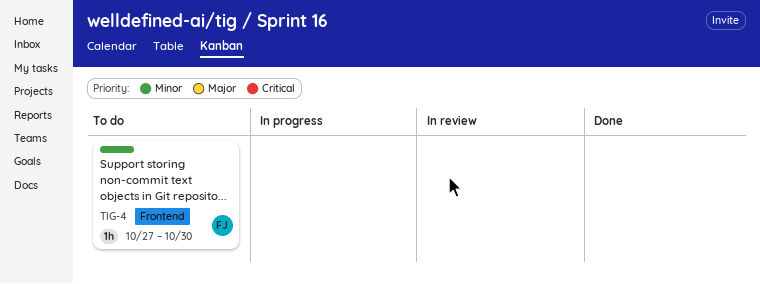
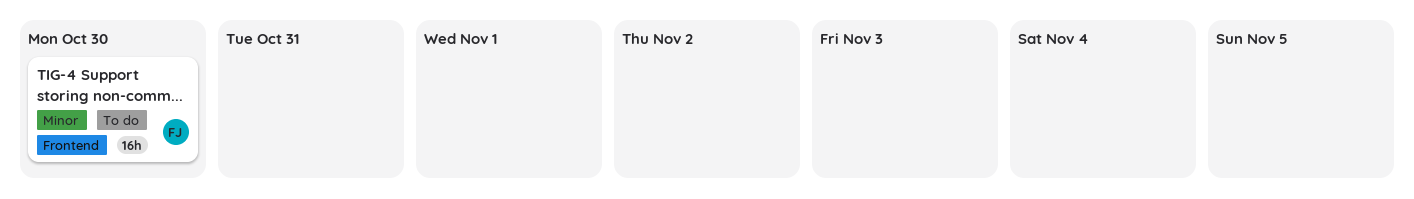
TIG-4, estimate: 1h -> 16h

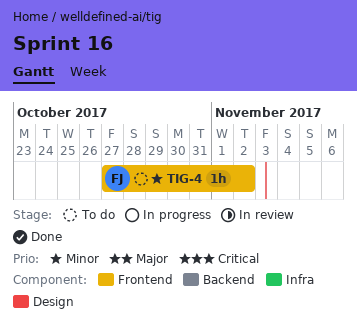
TIG-4, estimate: 16h -> 1h
TIG-4, due: Oct 30 -> Nov 2

